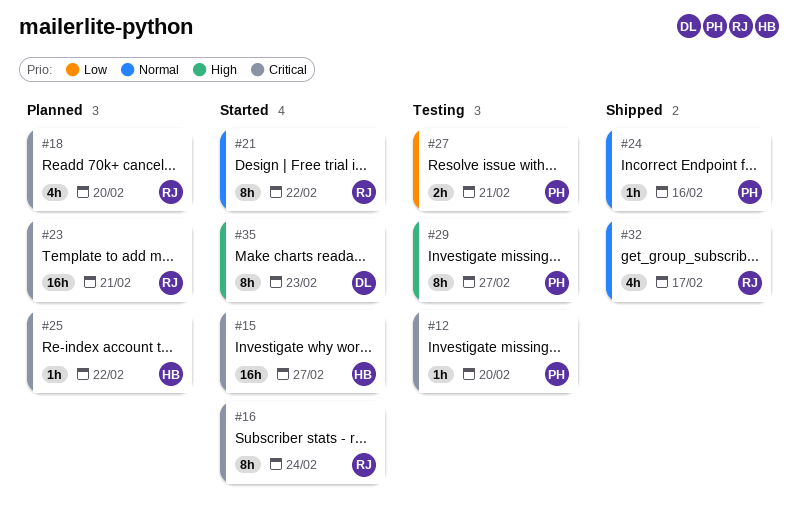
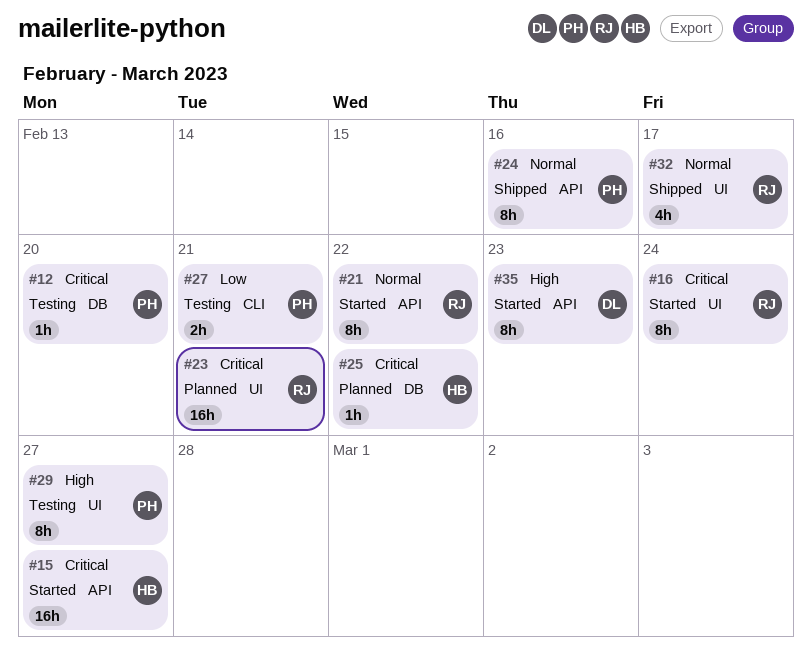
#18: present -> none
#24, estimate: 1h -> 8h

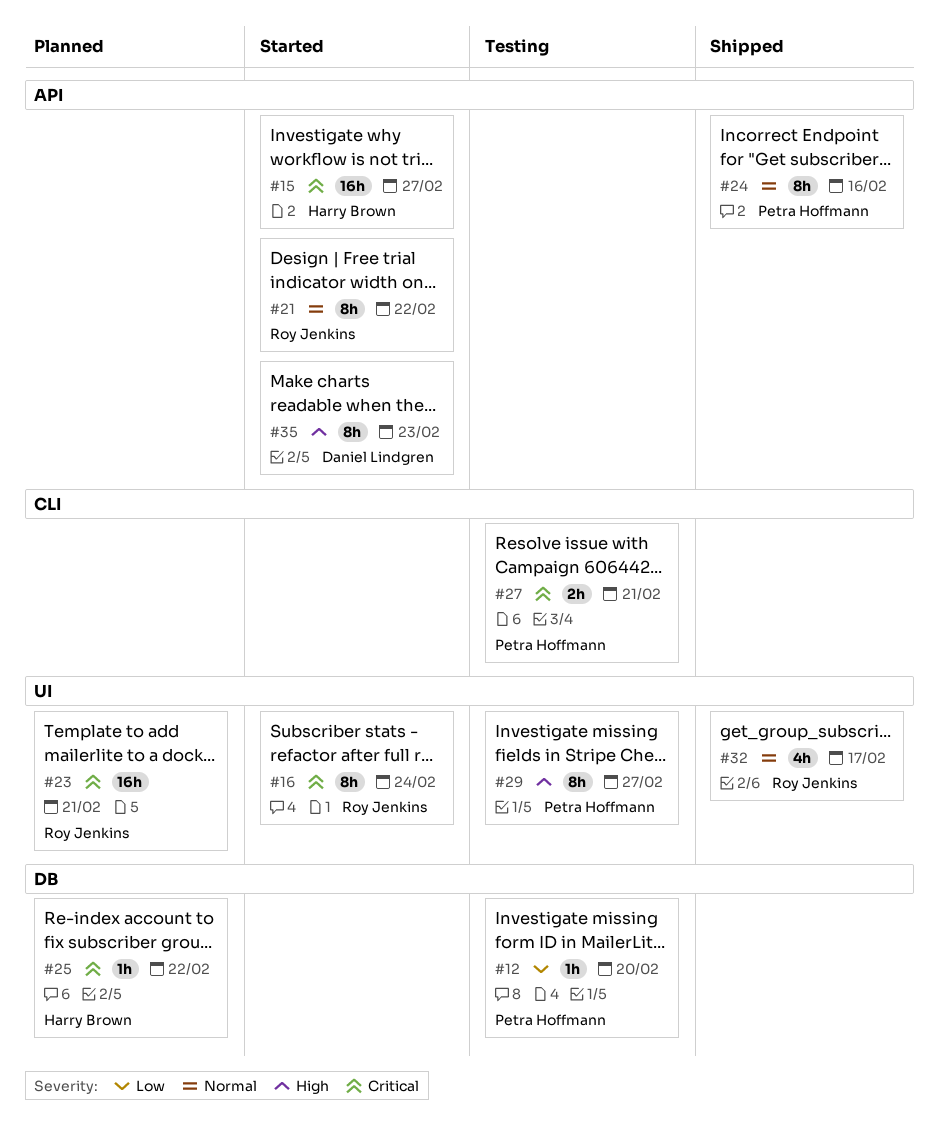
#12, priority: Critical -> Low
#27, priority: Low -> Critical

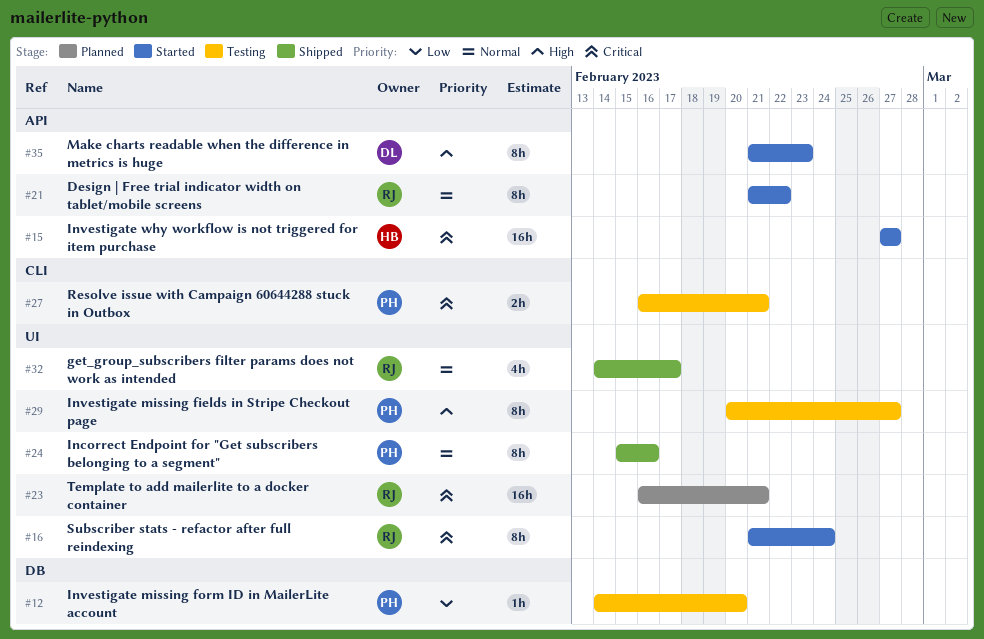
#24, label: API -> UI
#25: present -> none

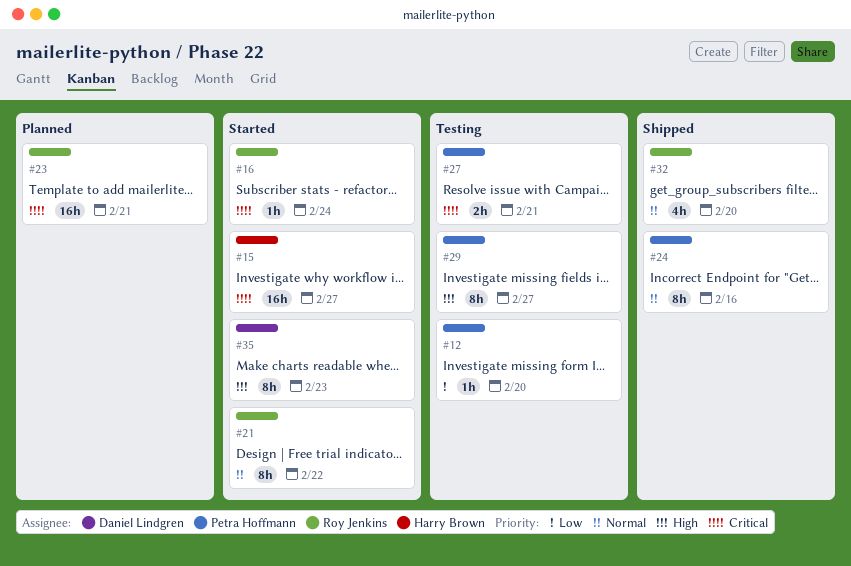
#16, estimate: 8h -> 1h
#32, due: Feb 17 -> Feb 20

